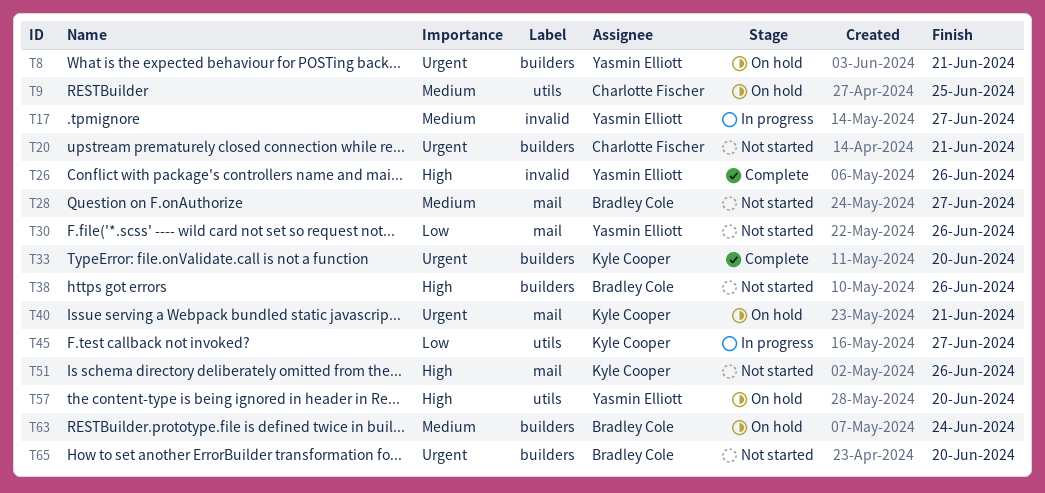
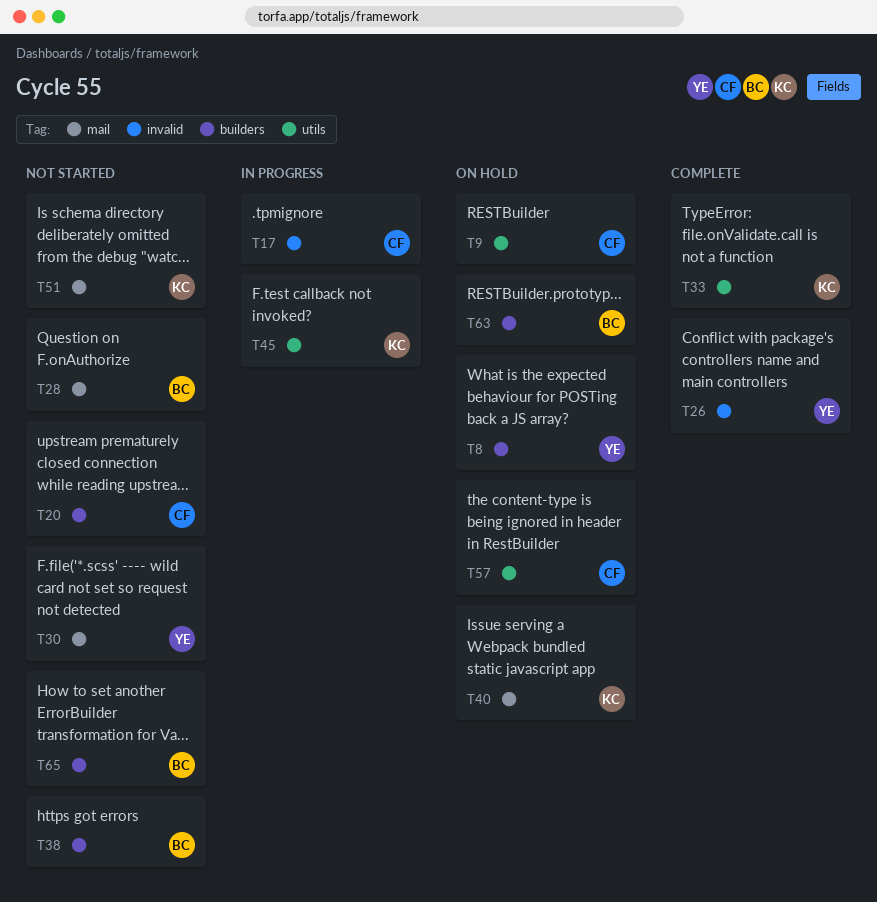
T17, owner: Yasmin Elliott -> Charlotte Fischer
T33, label: builders -> utils
T57, owner: Yasmin Elliott -> Charlotte Fischer

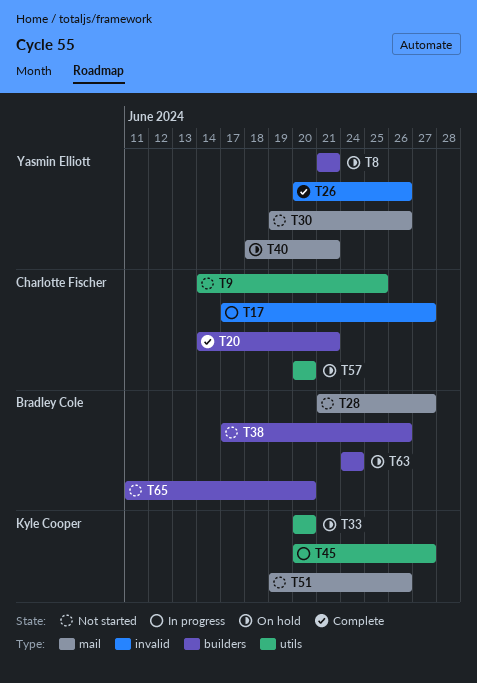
T9, status: On hold -> Not started
T20, status: Not started -> Complete
T33, status: Complete -> On hold
T40, owner: Kyle Cooper -> Yasmin Elliott

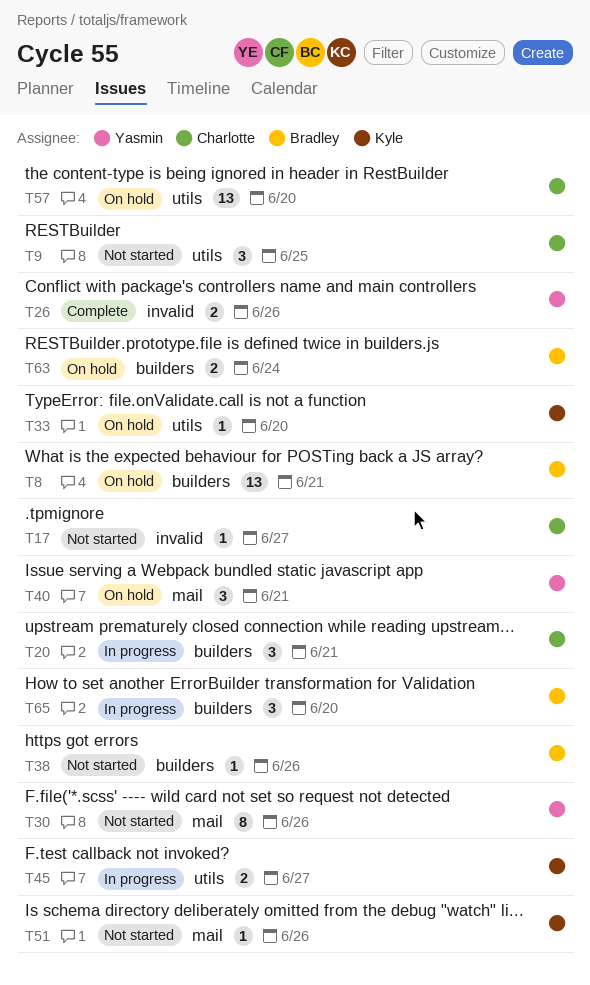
T8, owner: Yasmin Elliott -> Bradley Cole
T17, status: In progress -> Not started
T20, status: Complete -> In progress
T28: present -> none
T65, status: Not started -> In progress

